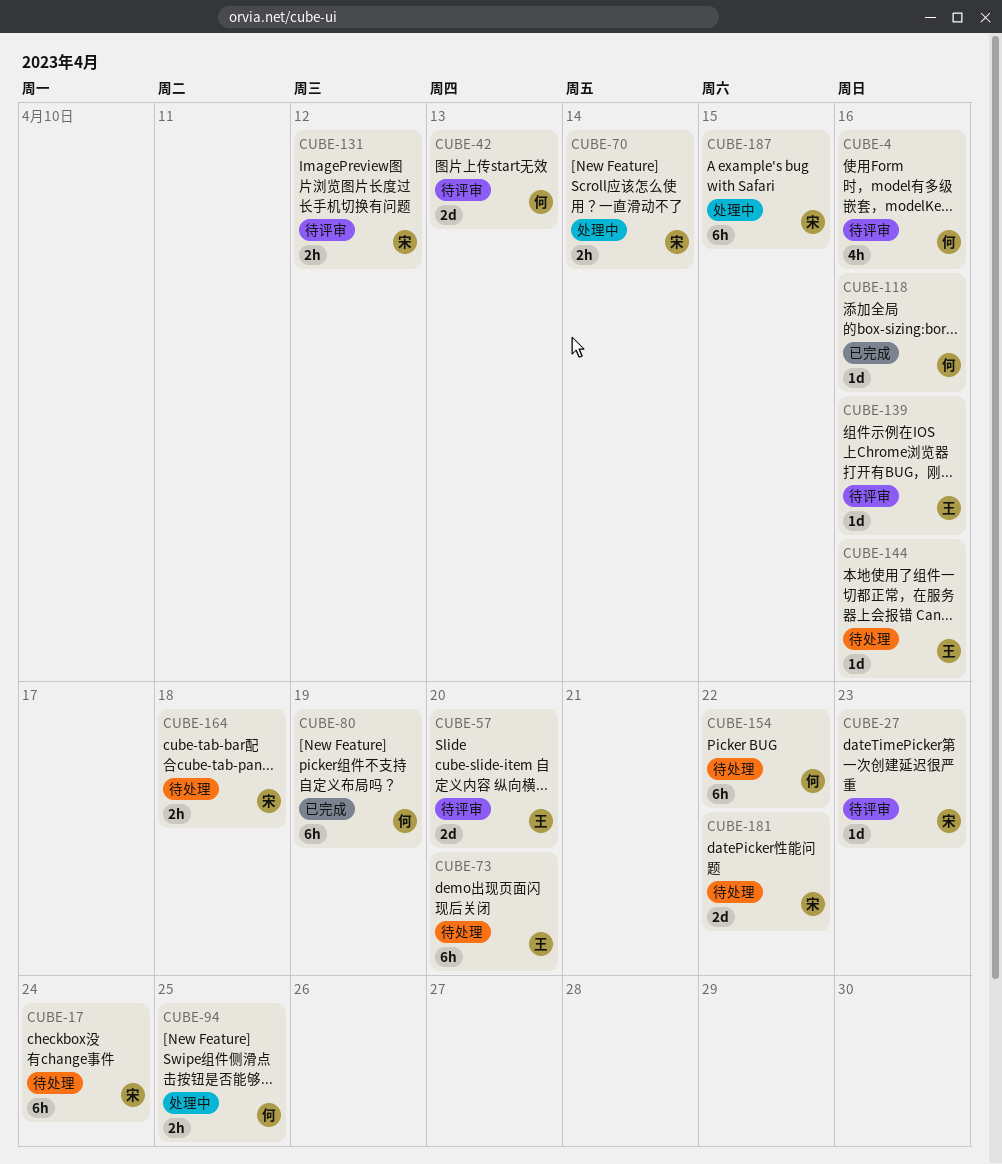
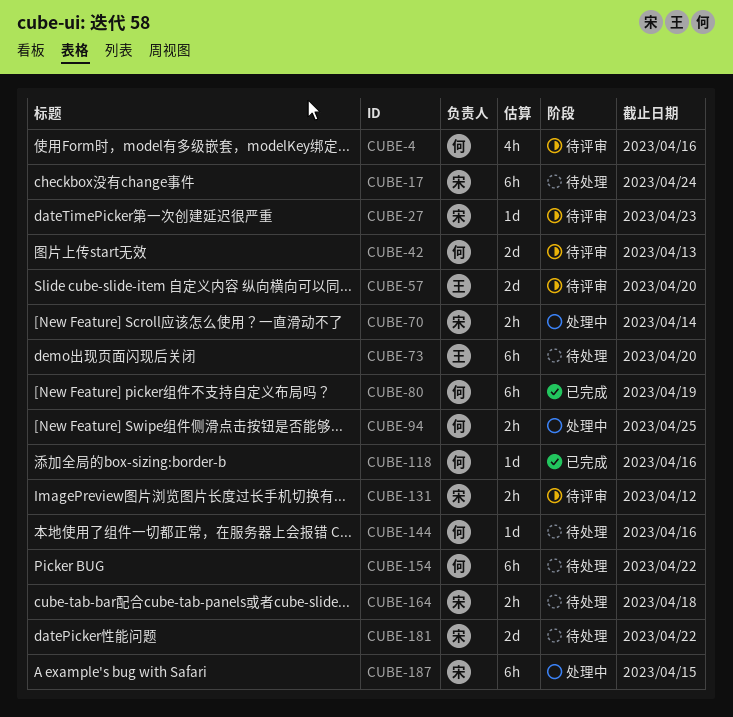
CUBE-139: present -> none
CUBE-144, owner: 王 -> 何

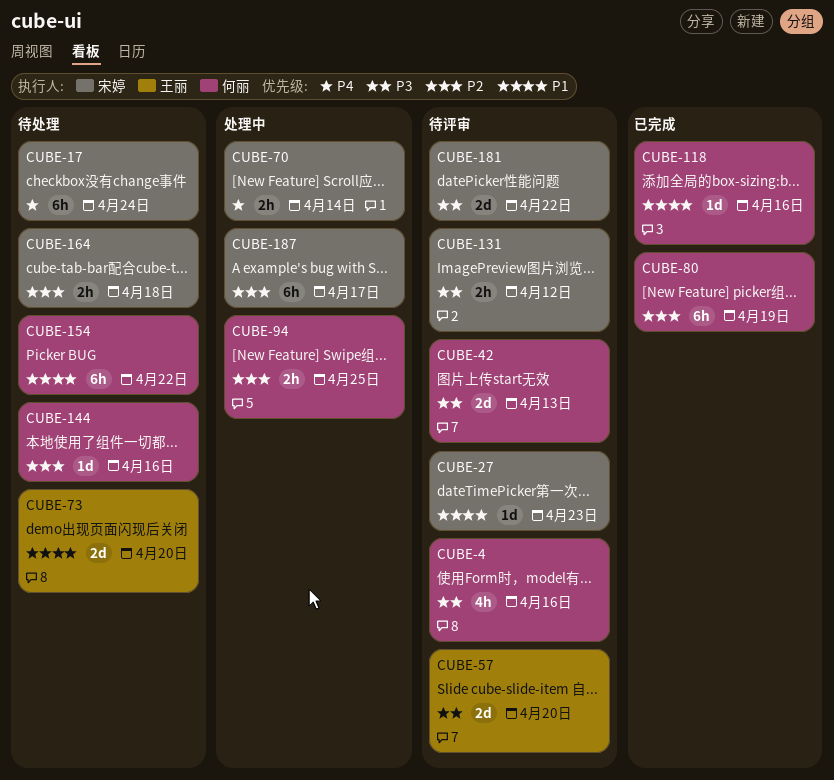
CUBE-73, estimate: 6h -> 2d
CUBE-181, status: 待处理 -> 待评审
CUBE-187, due: Apr 15 -> Apr 17

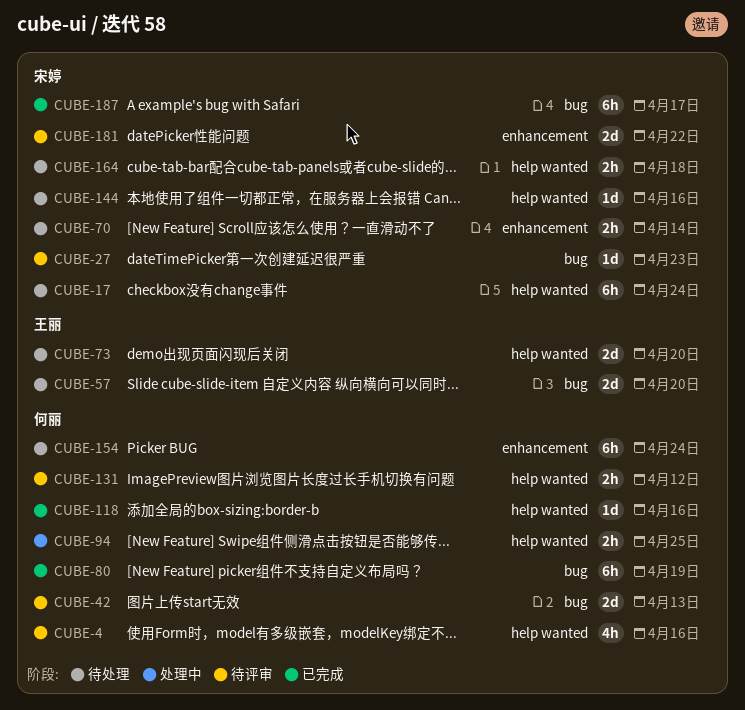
CUBE-57, status: 待评审 -> 待处理
CUBE-70, status: 处理中 -> 待处理
CUBE-131, owner: 宋婷 -> 何丽
CUBE-144, owner: 何丽 -> 宋婷
CUBE-154, due: Apr 22 -> Apr 24
CUBE-187, status: 处理中 -> 已完成

